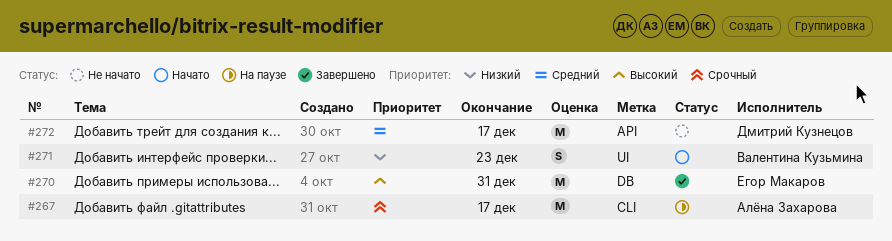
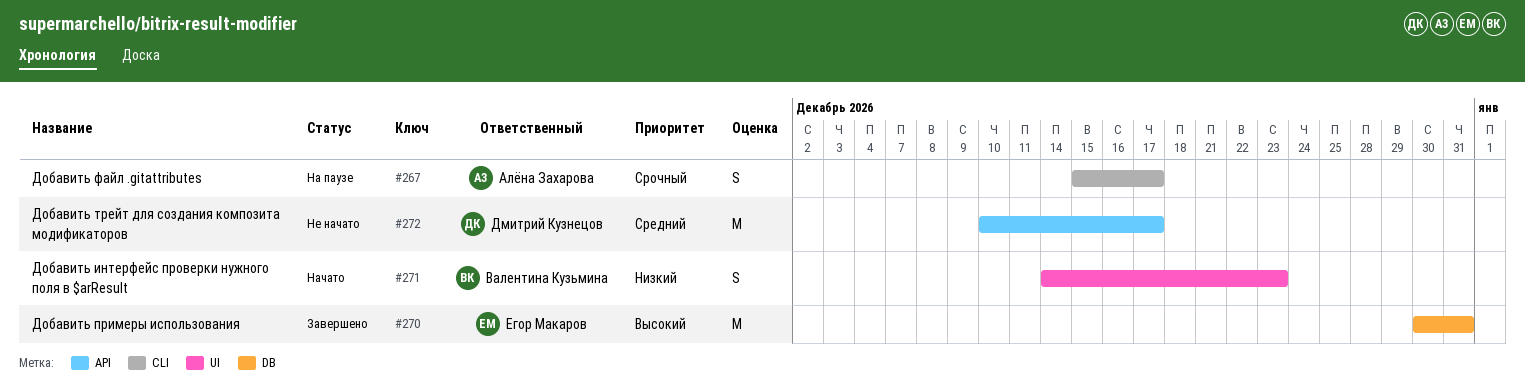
#267, estimate: M -> S

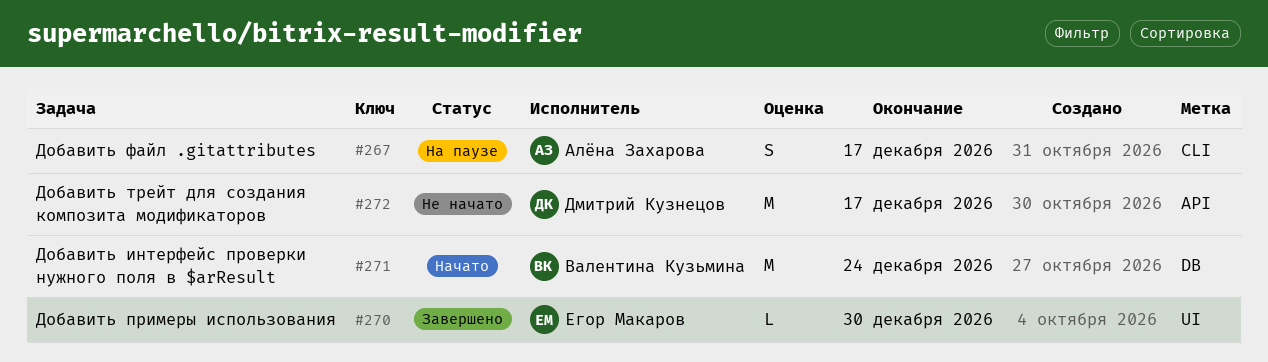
#270, label: DB -> UI
#270, estimate: M -> L
#270, due: Dec 31 -> Dec 30
#271, label: UI -> DB
#271, estimate: S -> M
#271, due: Dec 23 -> Dec 24

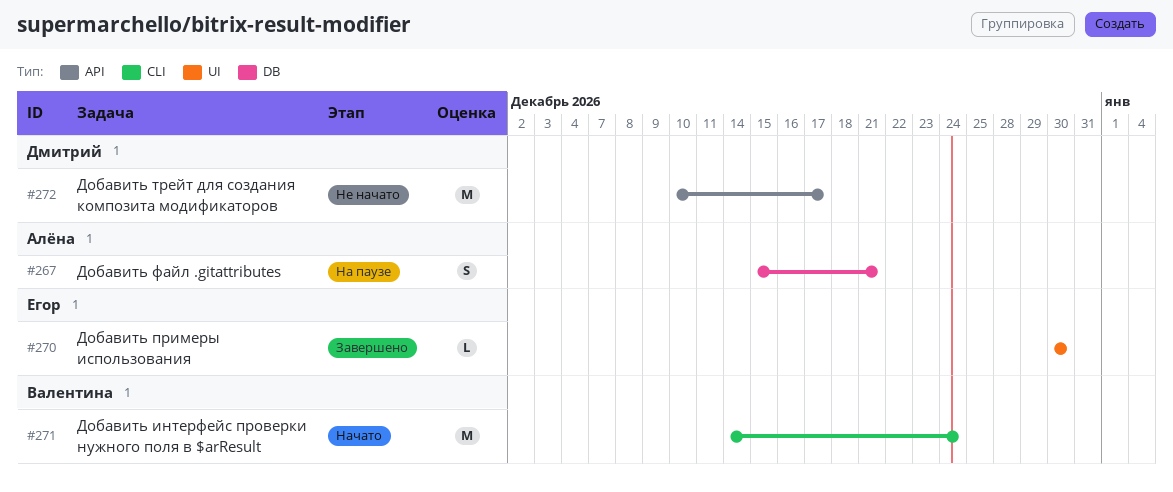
#267, label: CLI -> DB
#267, due: Dec 17 -> Dec 21
#271, label: DB -> CLI

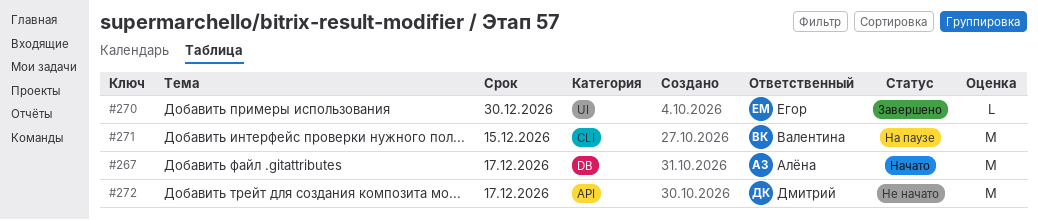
#267, status: На паузе -> Начато
#267, estimate: S -> M
#267, due: Dec 21 -> Dec 17
#271, status: Начато -> На паузе
#271, due: Dec 24 -> Dec 15

